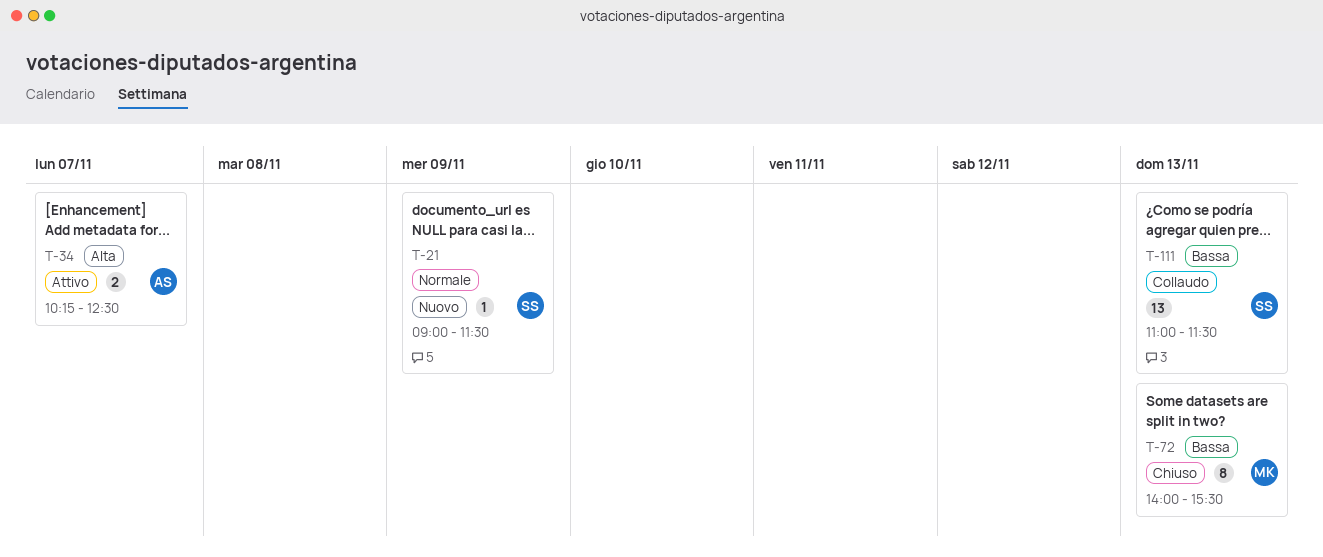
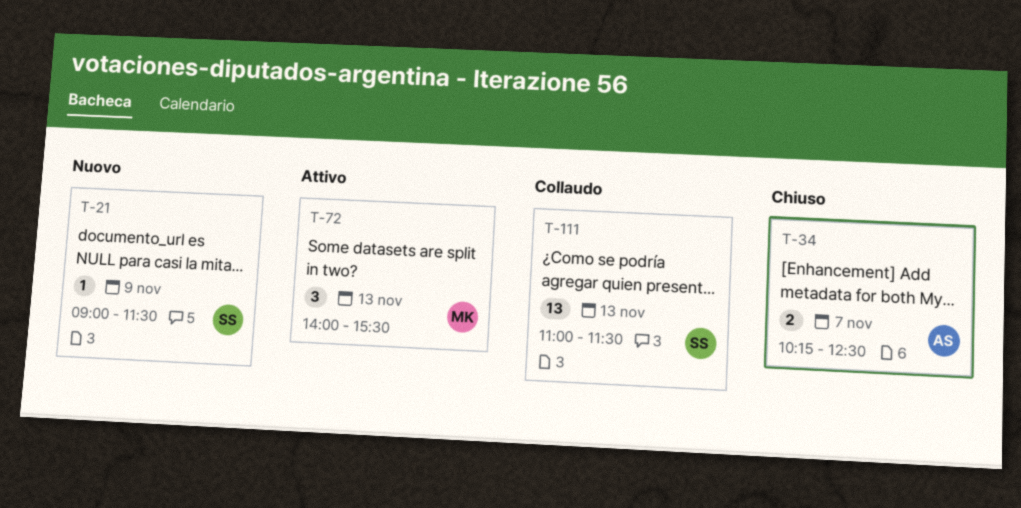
T-34, status: Attivo -> Chiuso
T-72, status: Chiuso -> Attivo
T-72, estimate: 8 -> 3

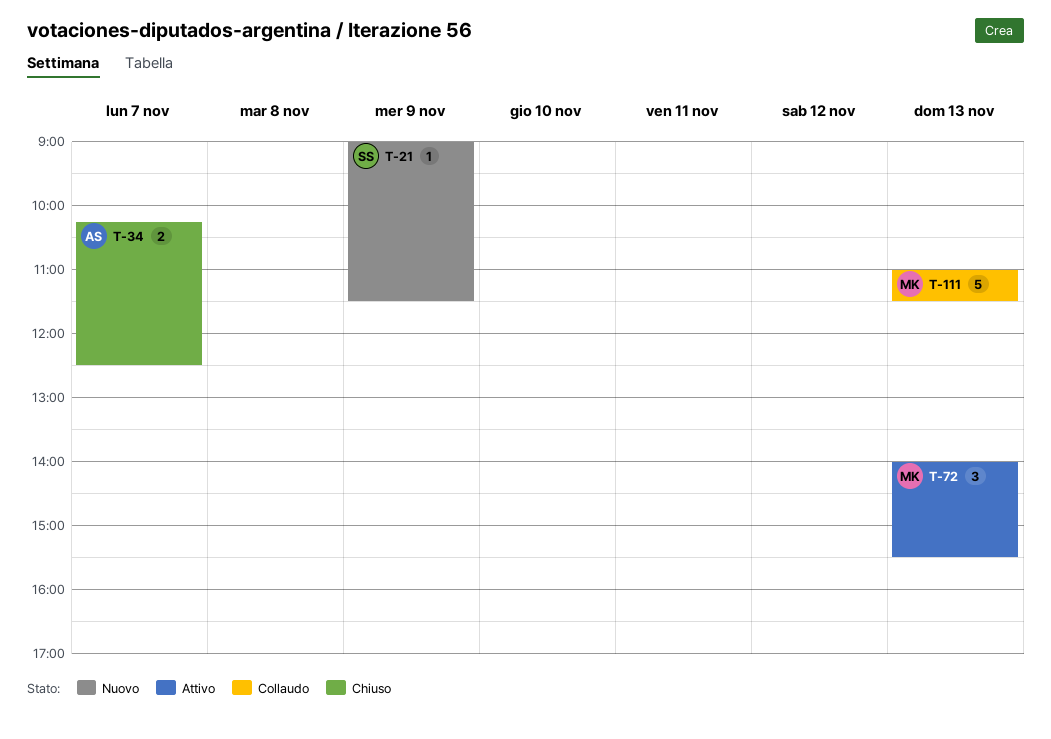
T-111, owner: SS -> MK
T-111, estimate: 13 -> 5

